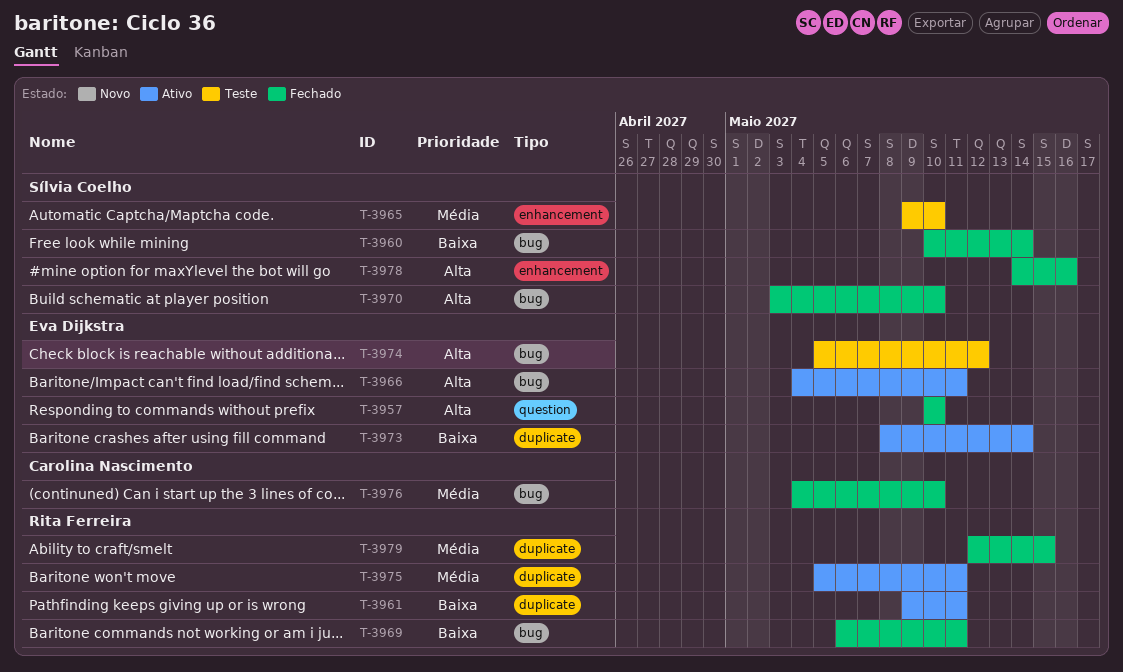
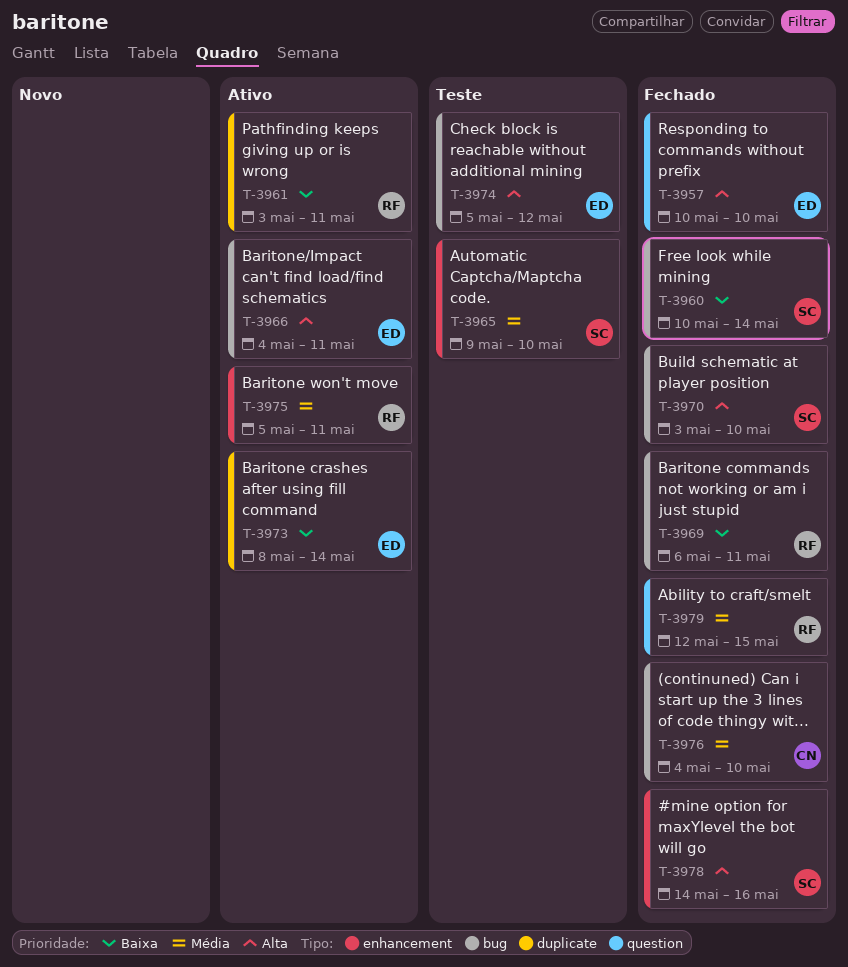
T-3961, start: May 9 -> May 3
T-3975, label: duplicate -> enhancement
T-3979, label: duplicate -> question

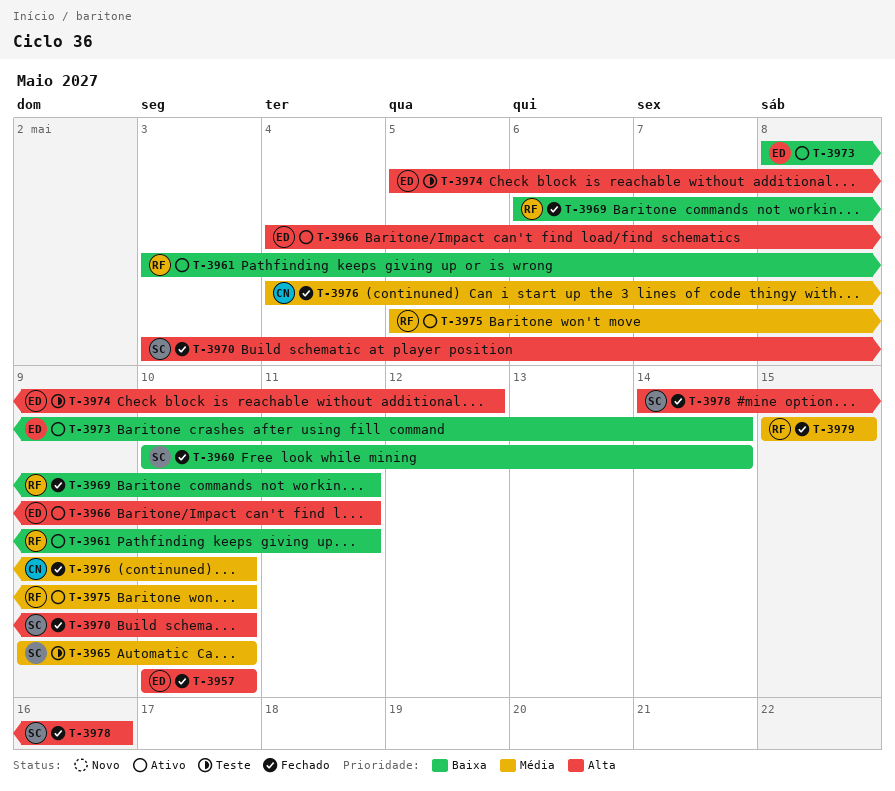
T-3975, due: May 11 -> May 10
T-3979, start: May 12 -> May 15

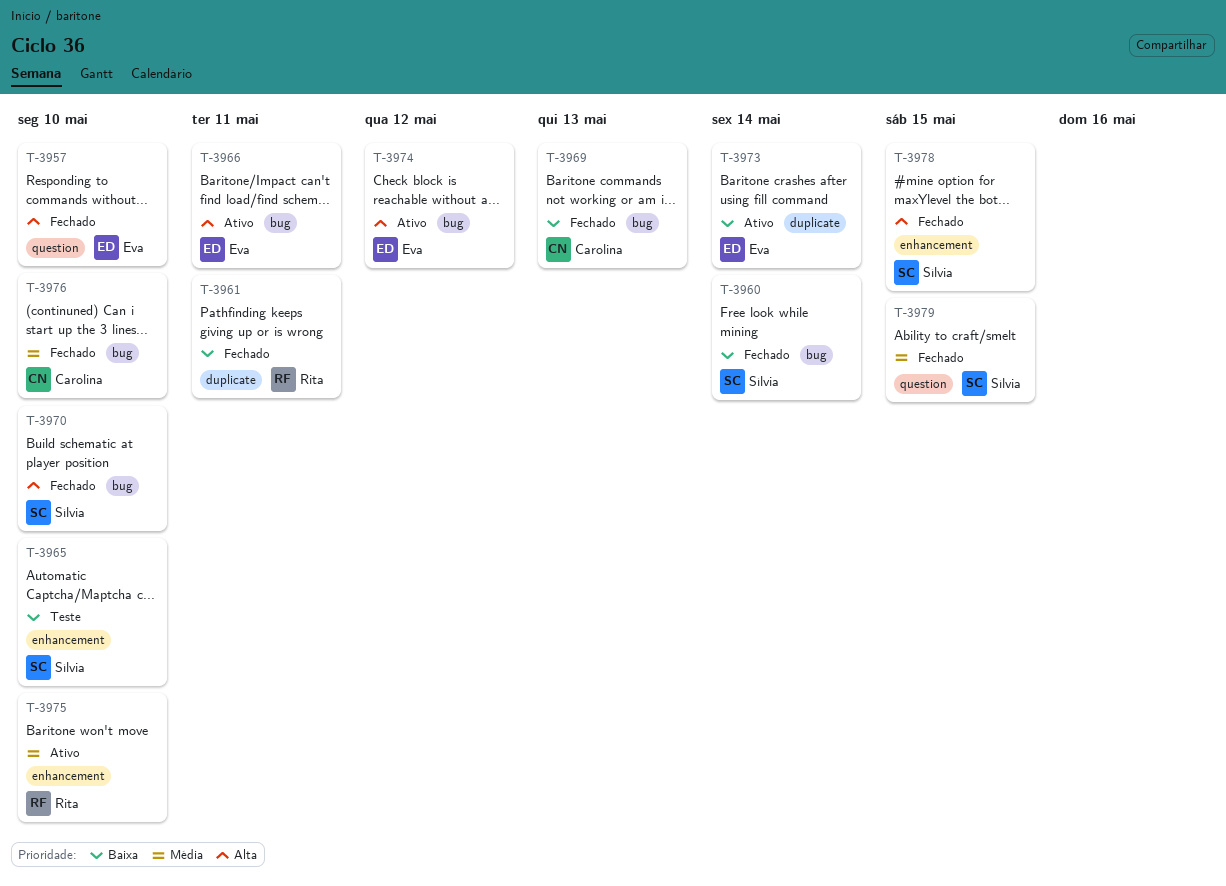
T-3961, status: Ativo -> Fechado
T-3965, priority: Média -> Baixa
T-3969, owner: Rita -> Carolina
T-3969, due: May 11 -> May 13
T-3974, status: Teste -> Ativo
T-3978, due: May 16 -> May 15
T-3979, owner: Rita -> Sílvia

